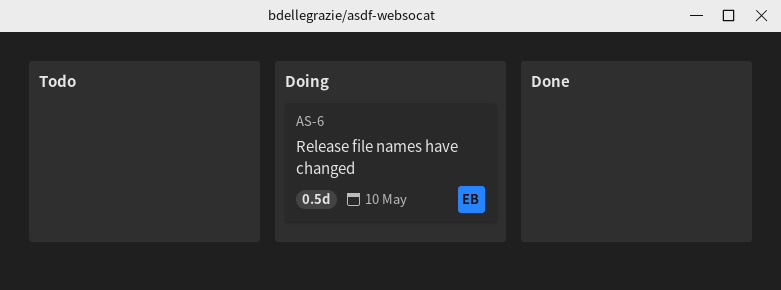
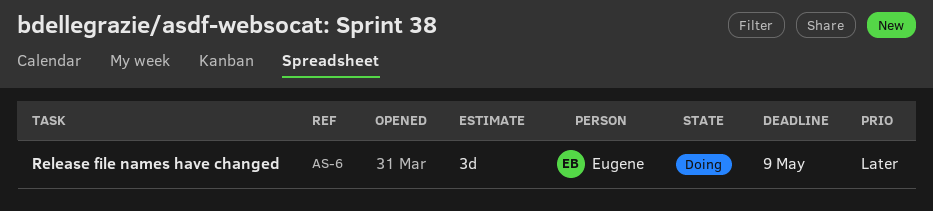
AS-6, estimate: 0.5d -> 3d
AS-6, due: May 10 -> May 9

